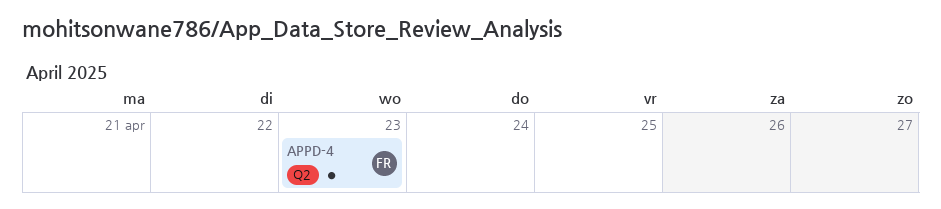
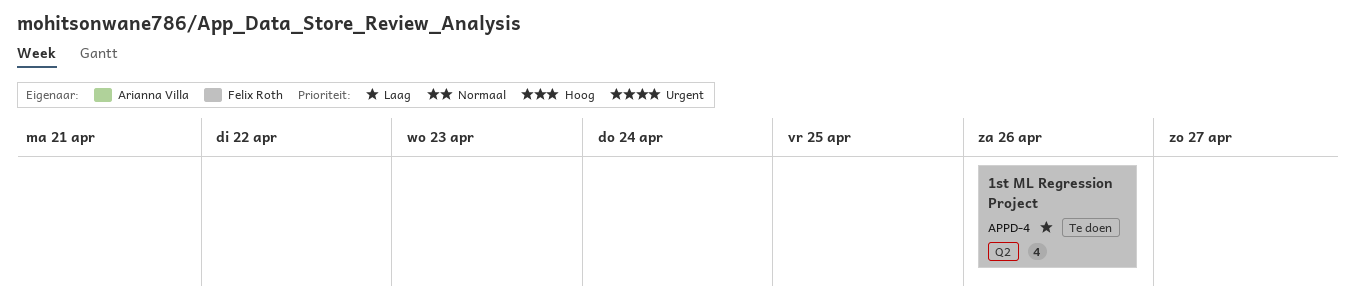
APPD-4, estimate: 1 -> 4
APPD-4, due: Apr 23 -> Apr 26

